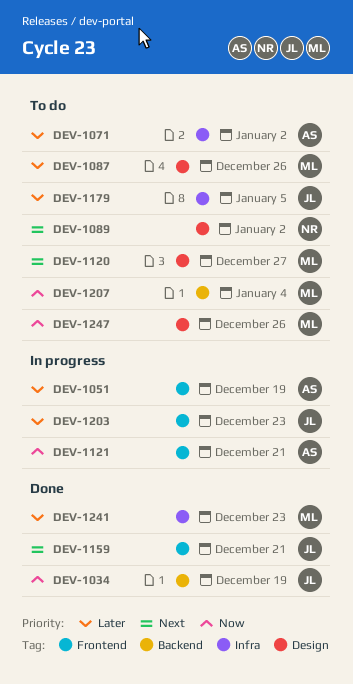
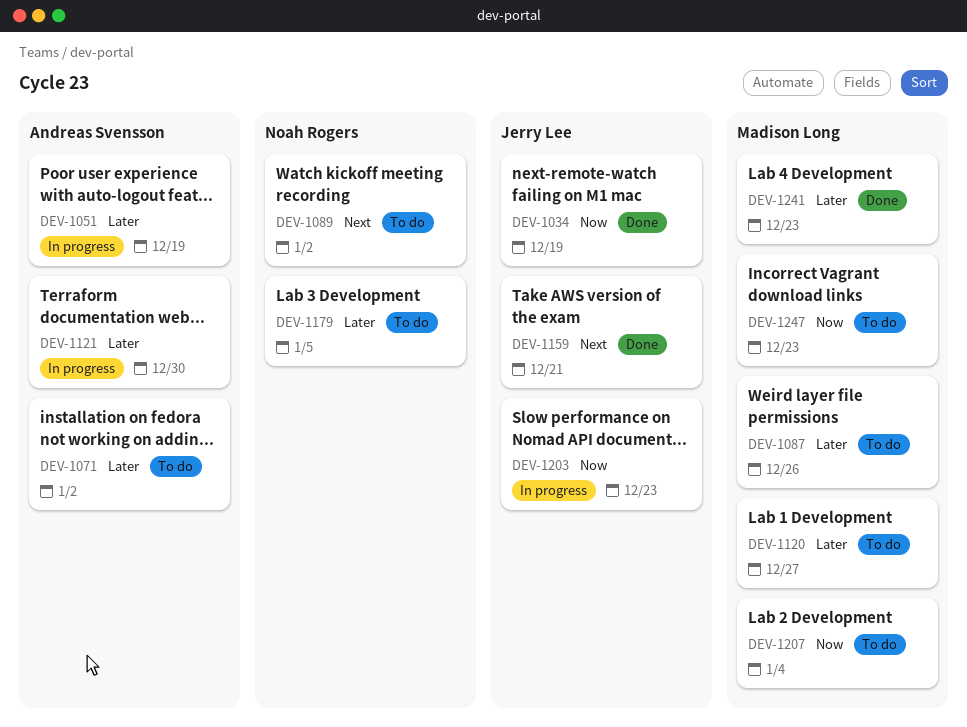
DEV-1120, priority: Next -> Later
DEV-1121, priority: Now -> Later
DEV-1121, due: Dec 21 -> Dec 30
DEV-1179, owner: Jerry Lee -> Noah Rogers
DEV-1203, priority: Later -> Now
DEV-1247, due: Dec 26 -> Dec 23

